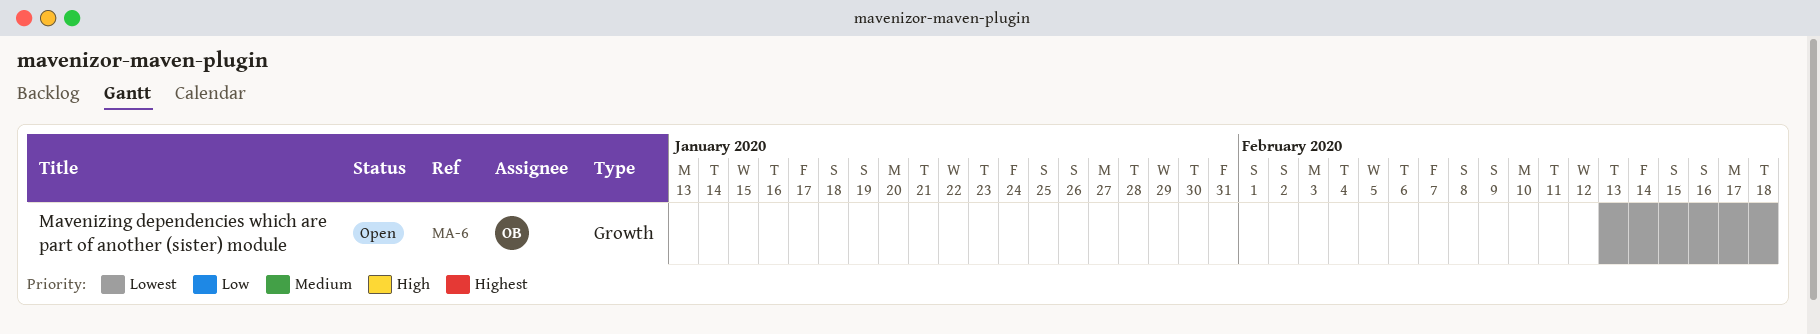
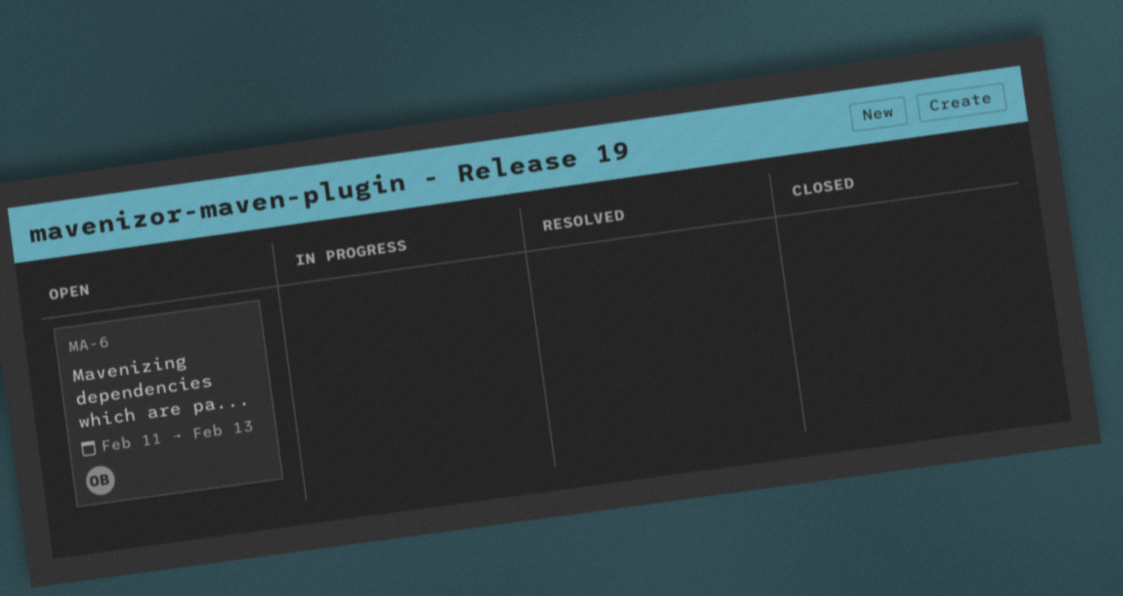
MA-6, start: Feb 13 -> Feb 11
MA-6, due: Feb 18 -> Feb 13

